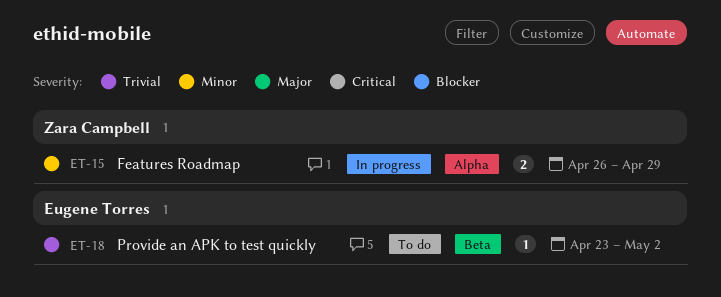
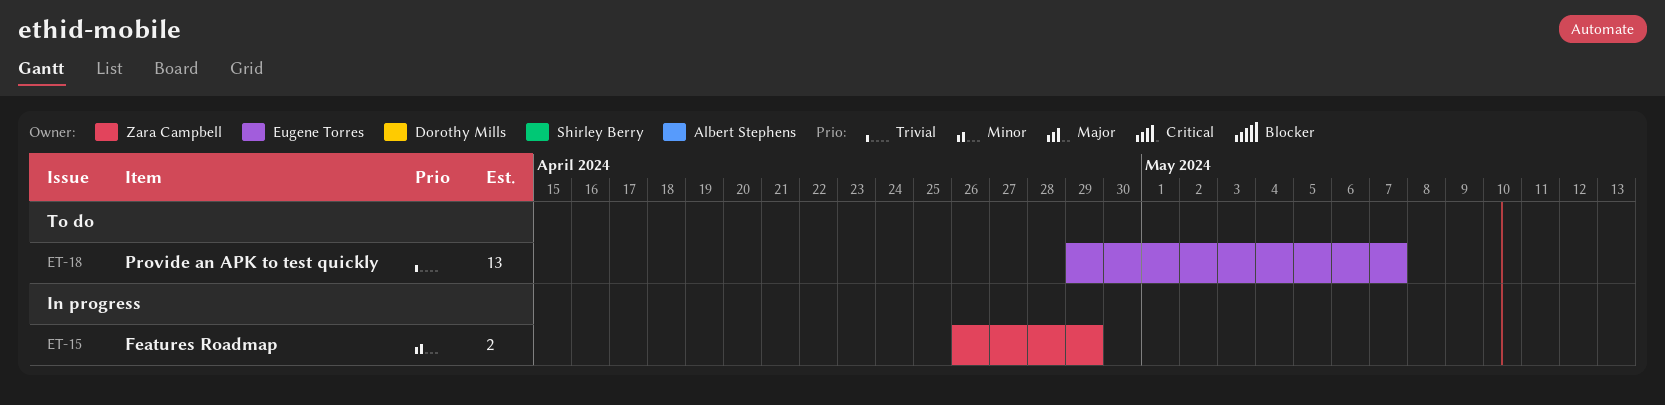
ET-18, estimate: 1 -> 13
ET-18, start: Apr 23 -> Apr 29
ET-18, due: May 2 -> May 7

